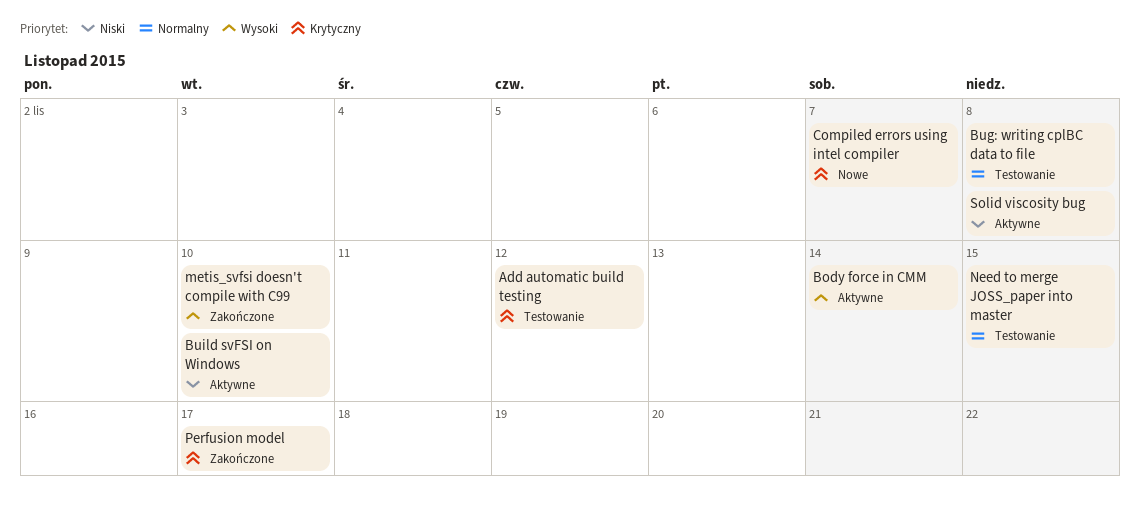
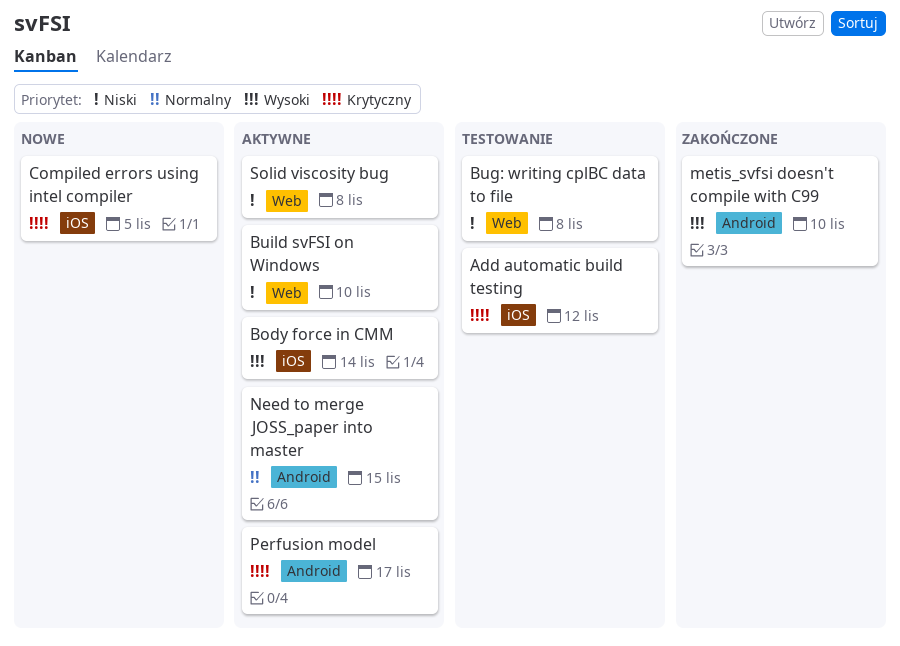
Bug: writing cplBC data to file, priority: Normalny -> Niski
Compiled errors using intel compiler, due: Nov 7 -> Nov 5
Need to merge JOSS_paper into master, status: Testowanie -> Aktywne
Perfusion model, status: Zakończone -> Aktywne

